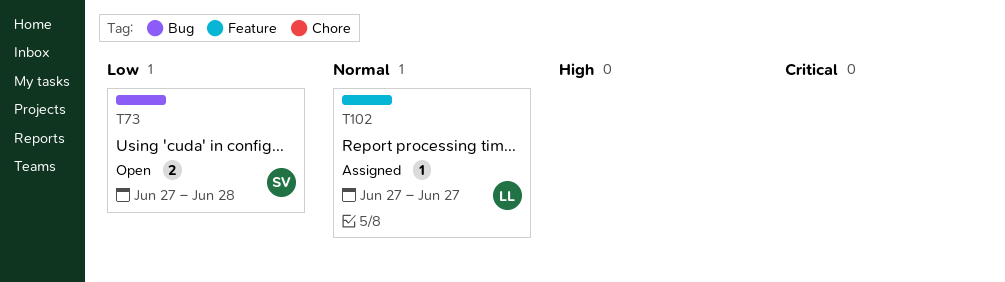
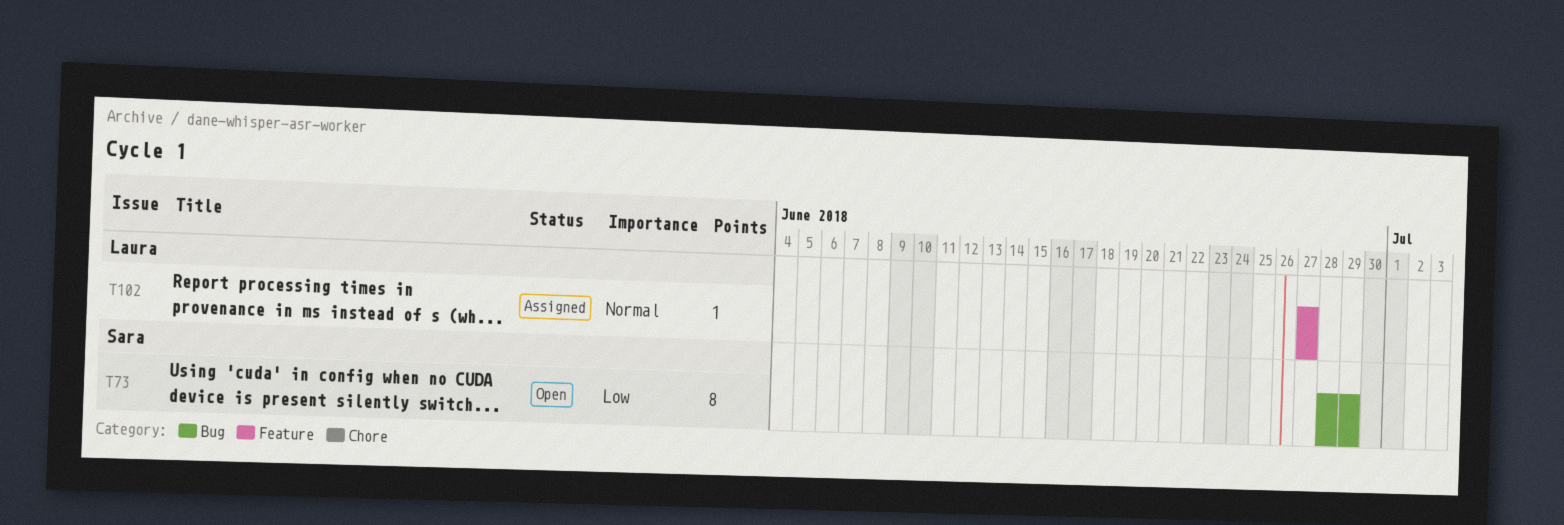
T73, estimate: 2 -> 8
T73, start: Jun 27 -> Jun 28
T73, due: Jun 28 -> Jun 29

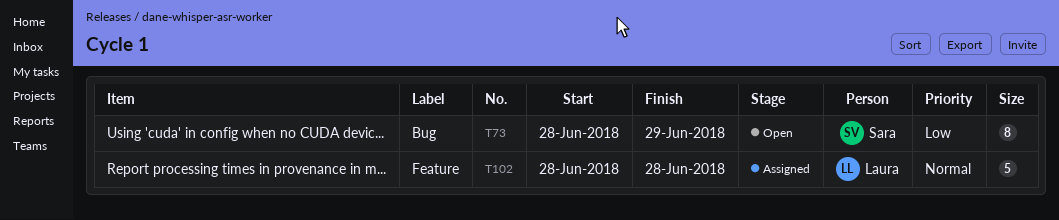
T102, estimate: 1 -> 5
T102, start: Jun 27 -> Jun 28
T102, due: Jun 27 -> Jun 28

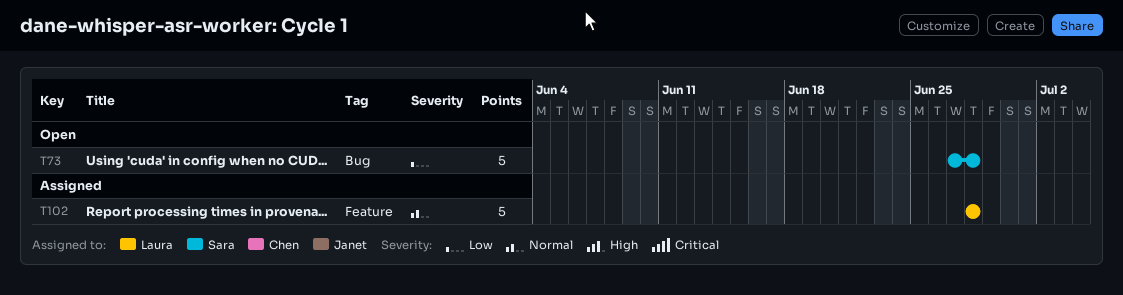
T73, estimate: 8 -> 5
T73, start: Jun 28 -> Jun 27
T73, due: Jun 29 -> Jun 28

